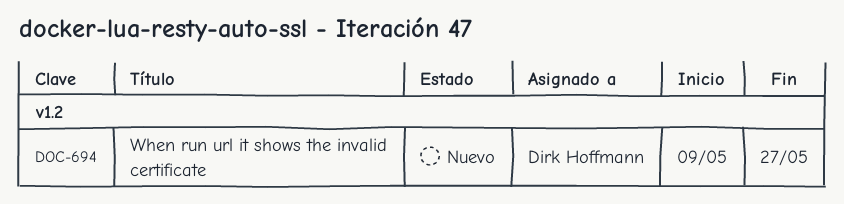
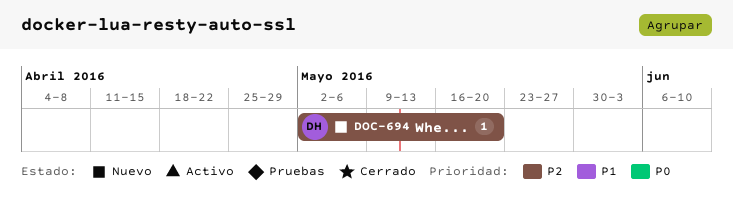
DOC-694, start: May 9 -> May 2
DOC-694, due: May 27 -> May 20

